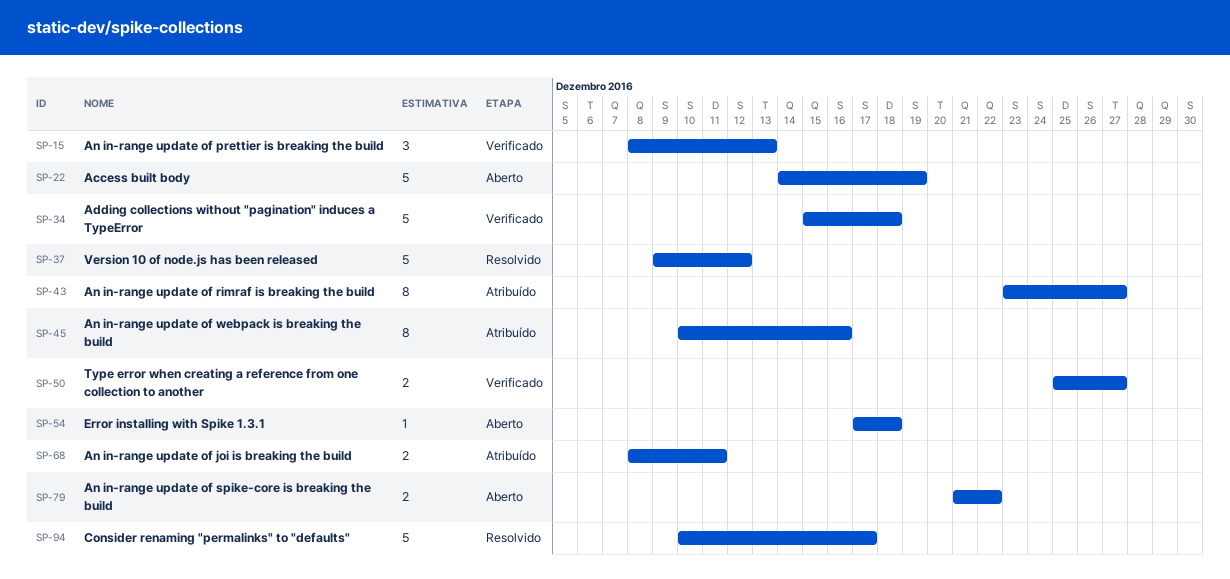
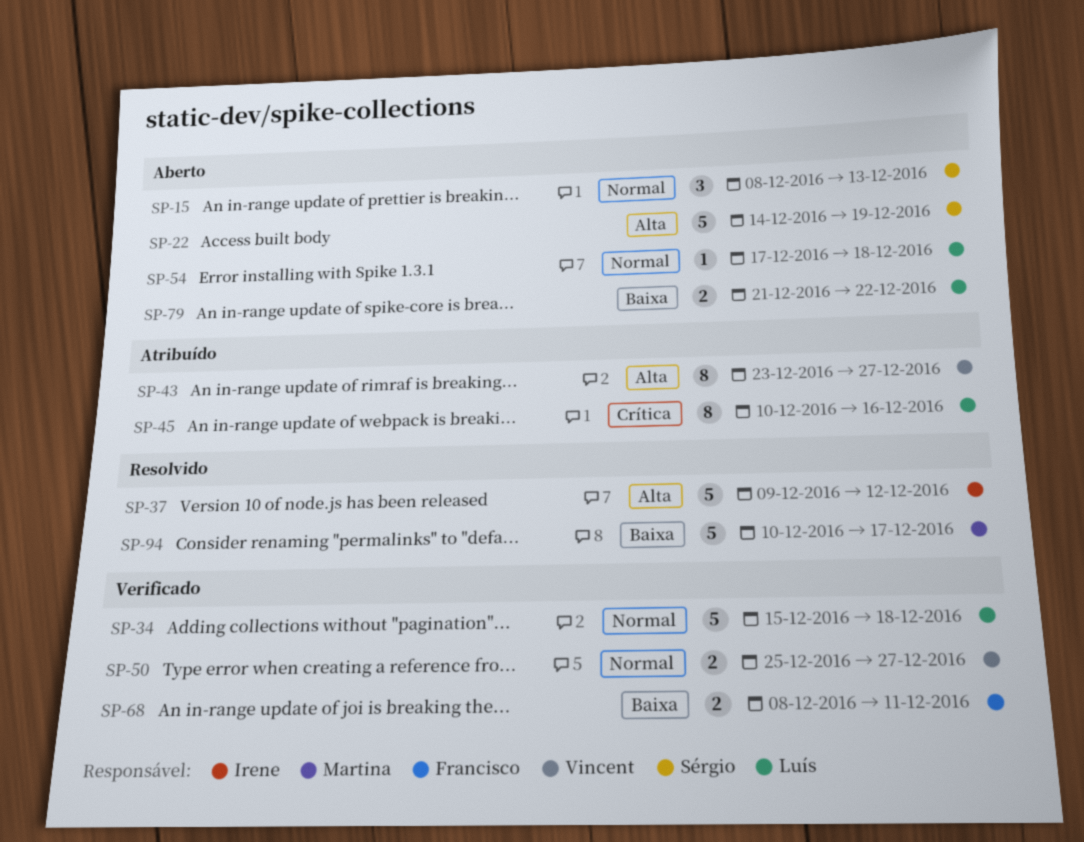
SP-15, status: Verificado -> Aberto
SP-68, status: Atribuído -> Verificado

